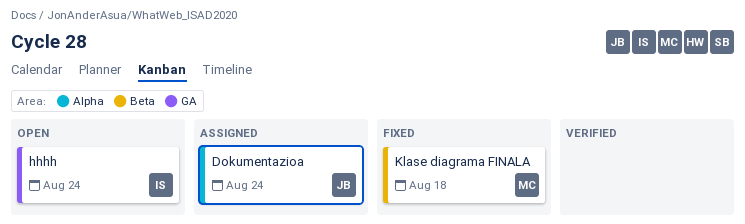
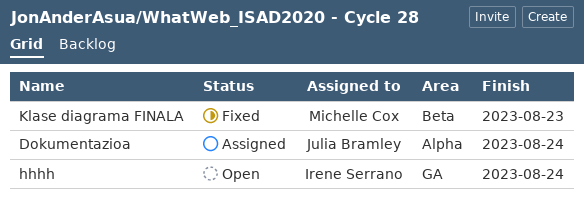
Klase diagrama FINALA, due: Aug 18 -> Aug 23

